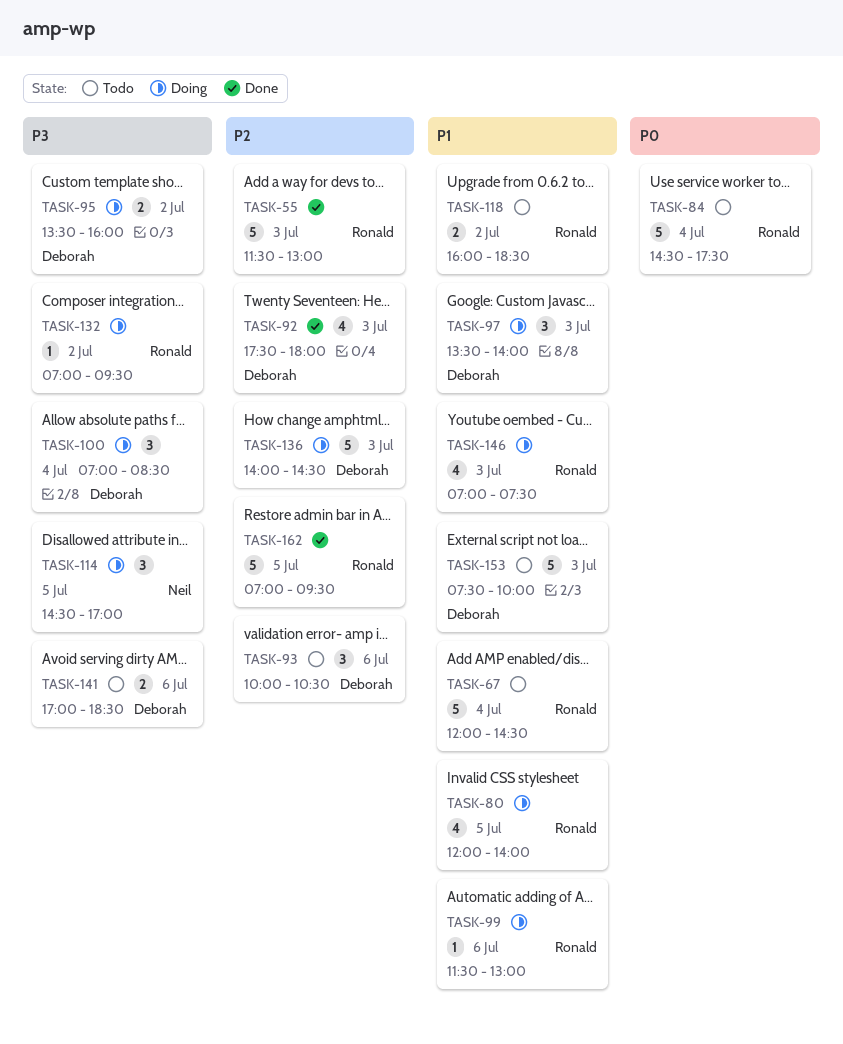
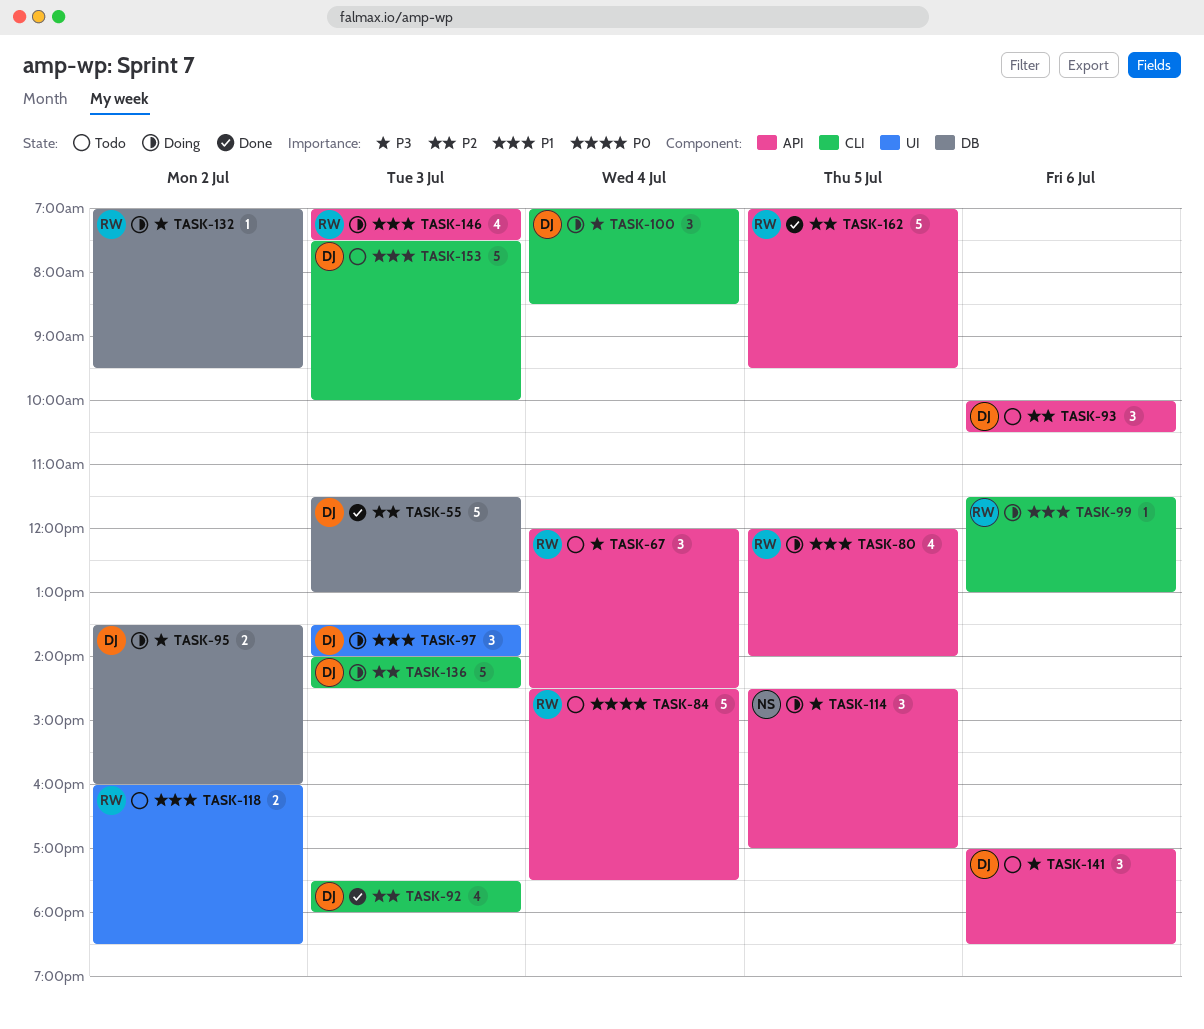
TASK-55, owner: Ronald -> Deborah
TASK-67, priority: P1 -> P3
TASK-67, estimate: 5 -> 3
TASK-141, estimate: 2 -> 3

